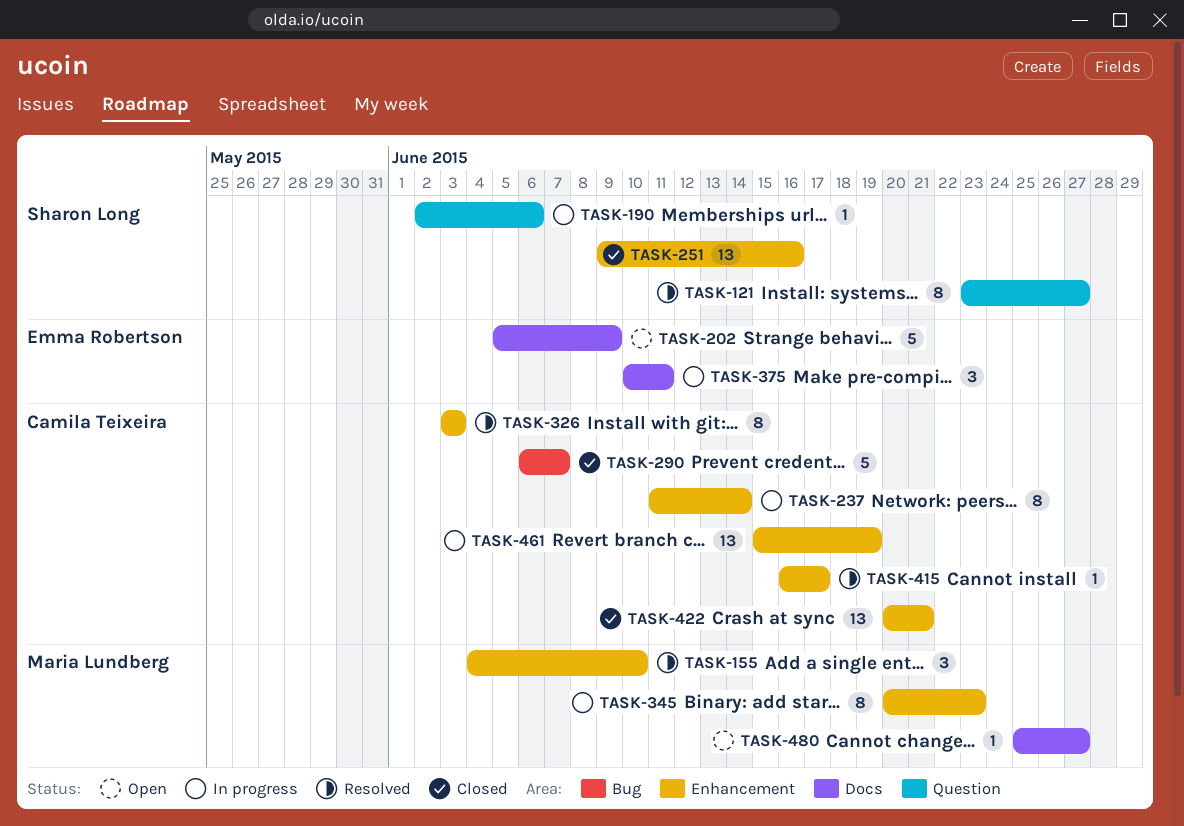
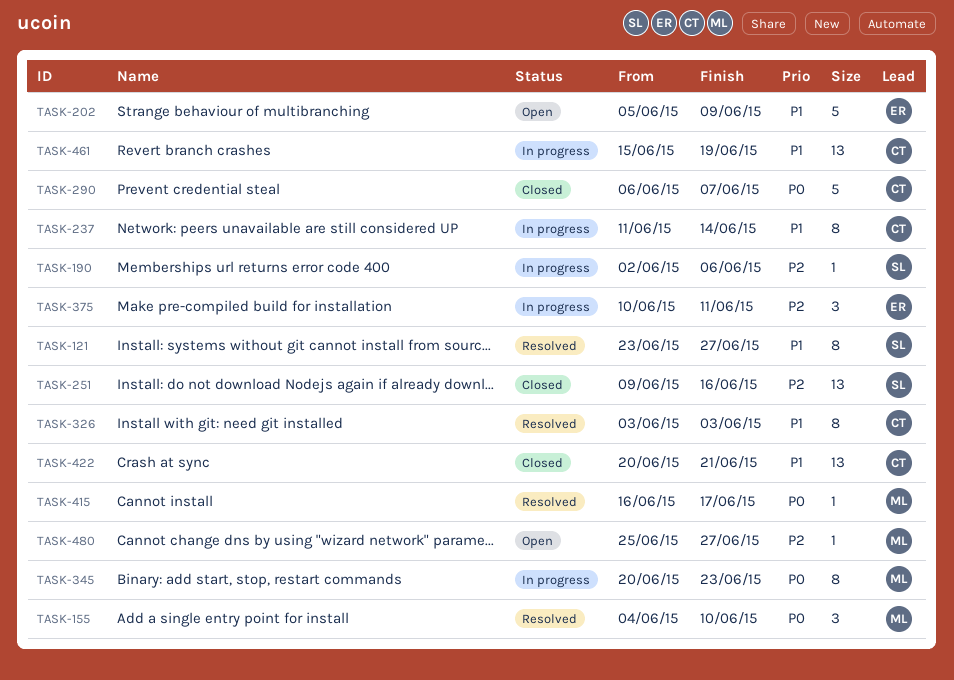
TASK-415, owner: Camila Teixeira -> Maria Lundberg

